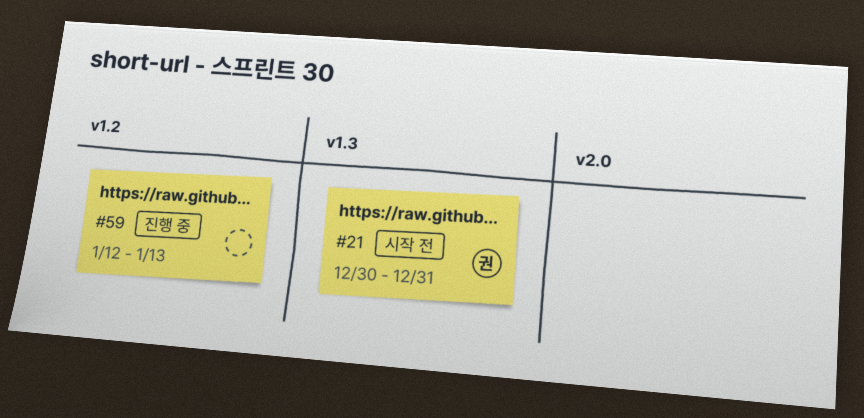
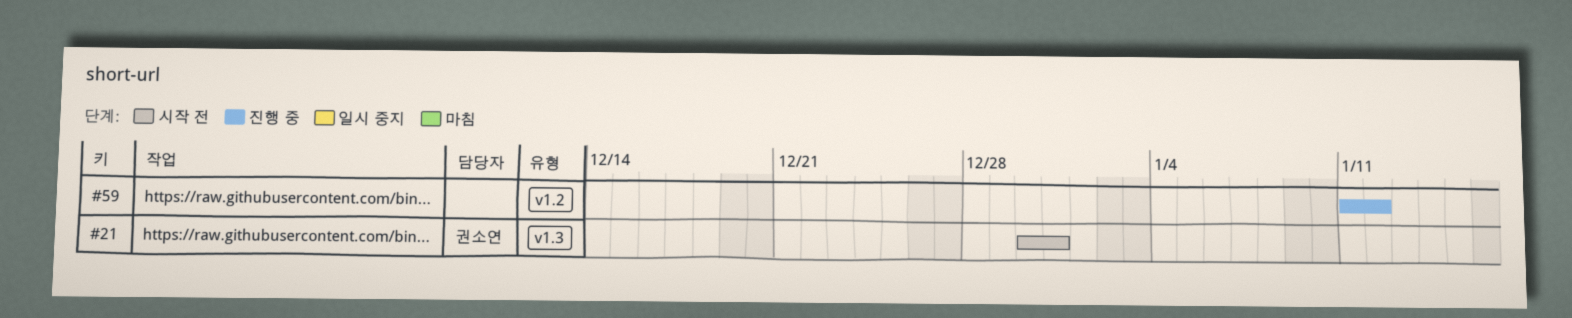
#59, start: Jan 12 -> Jan 11
#59, due: Jan 13 -> Jan 12

